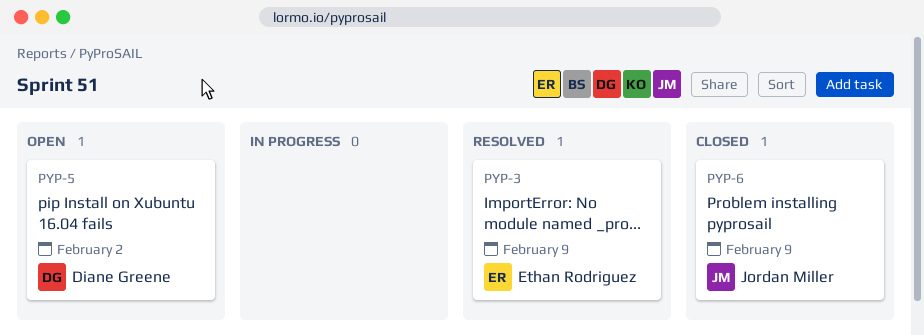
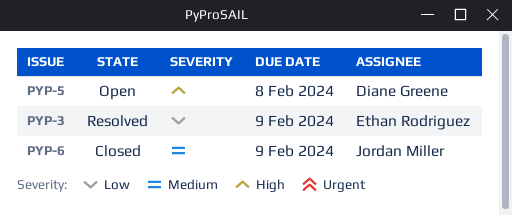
PYP-5, due: Feb 2 -> Feb 8

